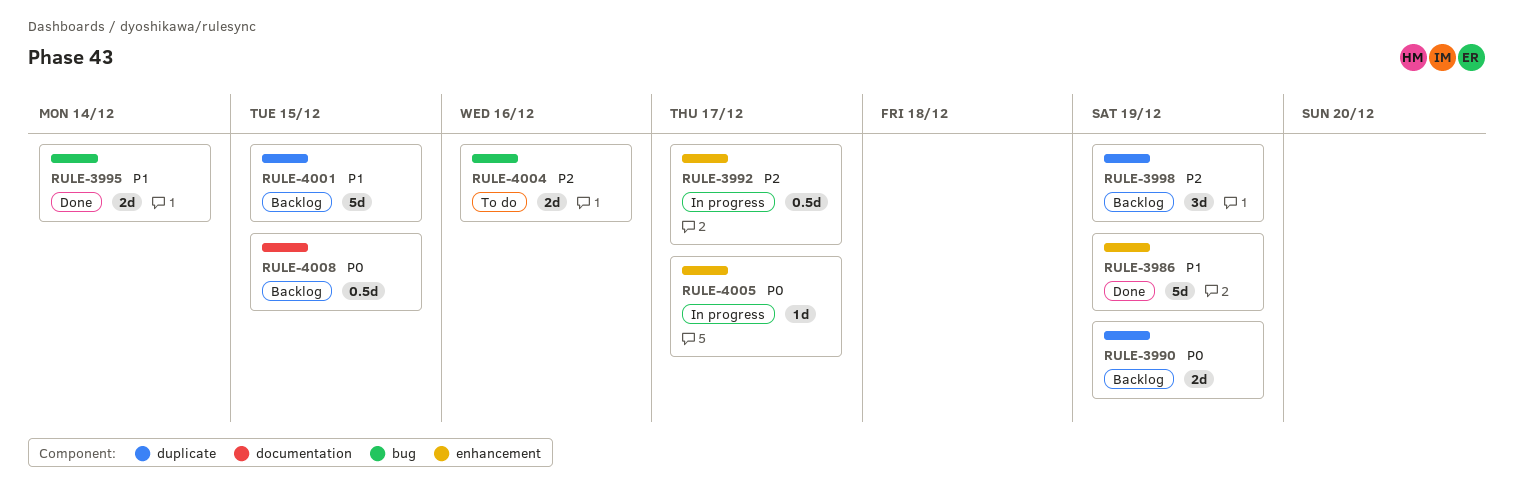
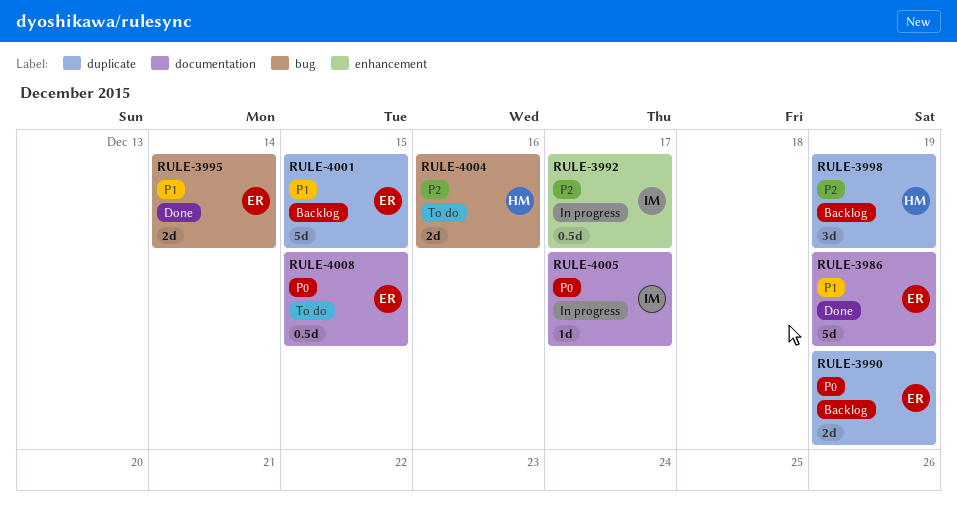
RULE-3986, label: enhancement -> documentation
RULE-4005, label: enhancement -> documentation
RULE-4008, status: Backlog -> To do

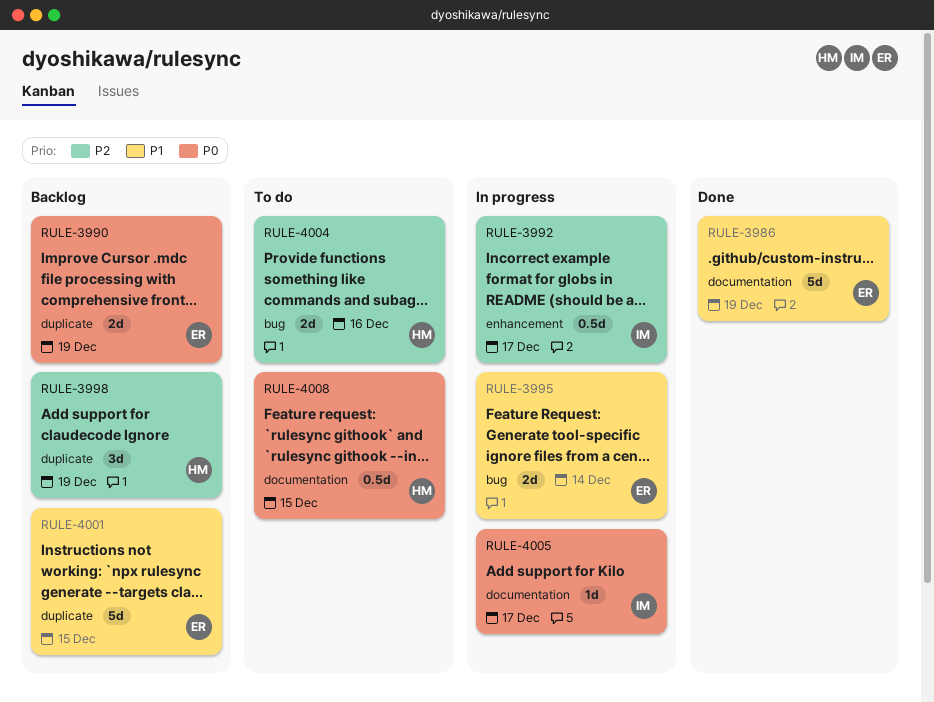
RULE-3995, status: Done -> In progress
RULE-4008, owner: ER -> HM

